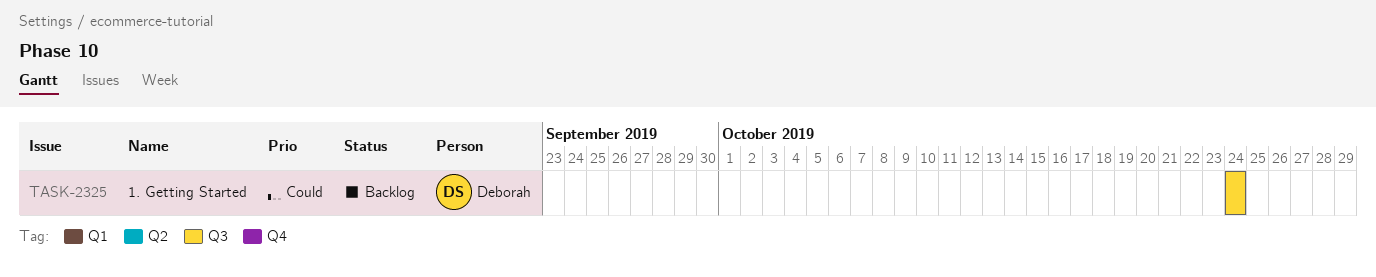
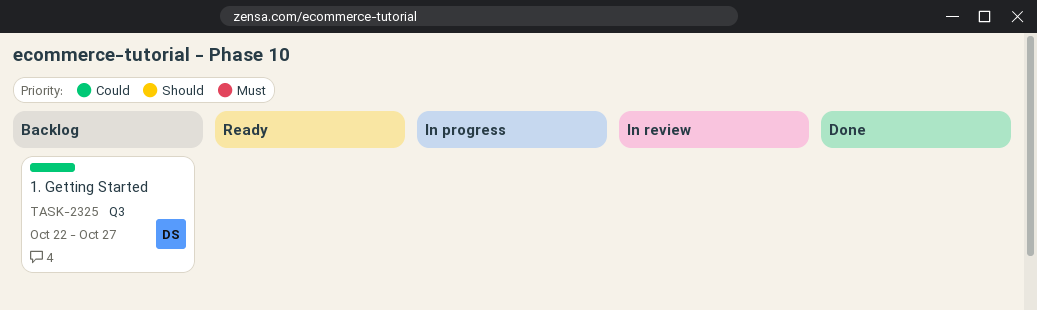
TASK-2325, start: Oct 24 -> Oct 22
TASK-2325, due: Oct 24 -> Oct 27

